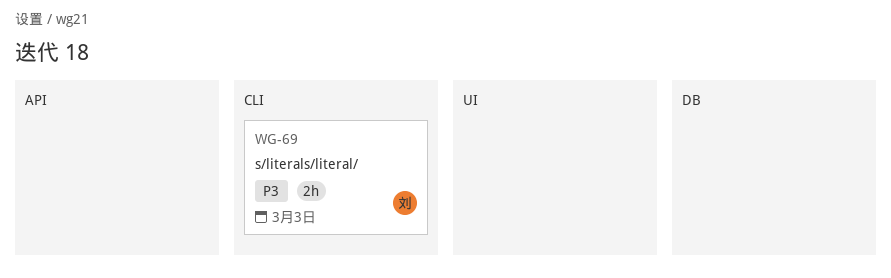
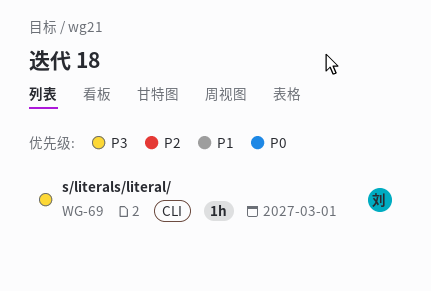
WG-69, estimate: 2h -> 1h
WG-69, due: Mar 3 -> Mar 1

